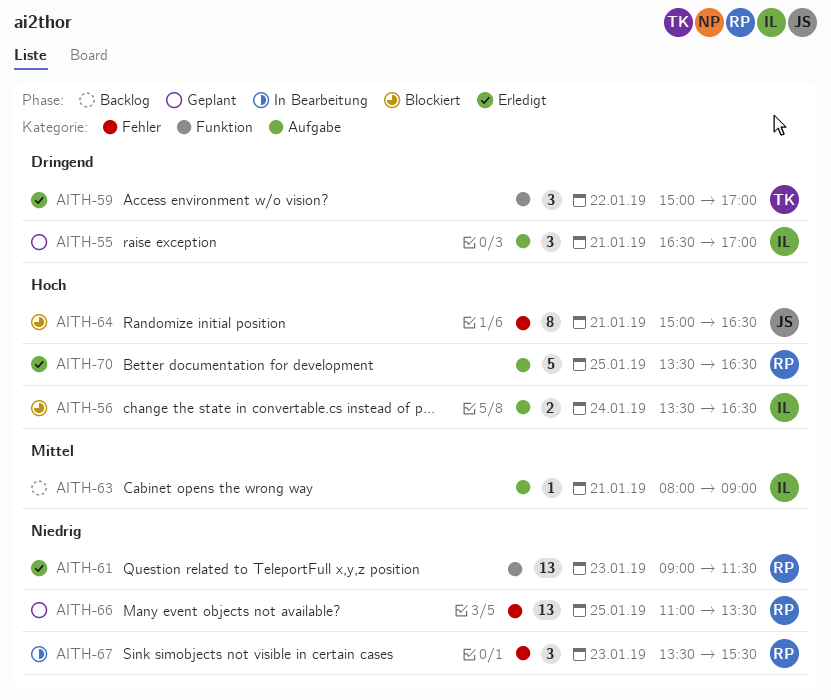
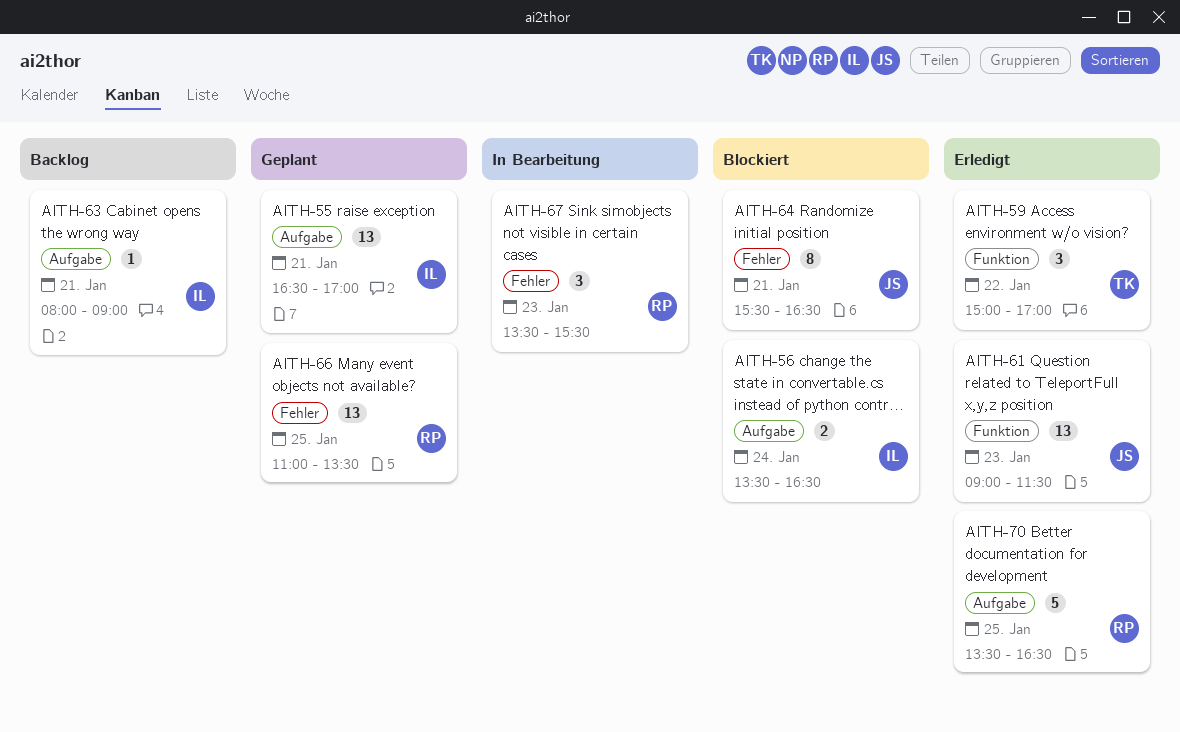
AITH-55, estimate: 3 -> 13
AITH-61, owner: RP -> JS
AITH-64, begins: 15:00 -> 15:30

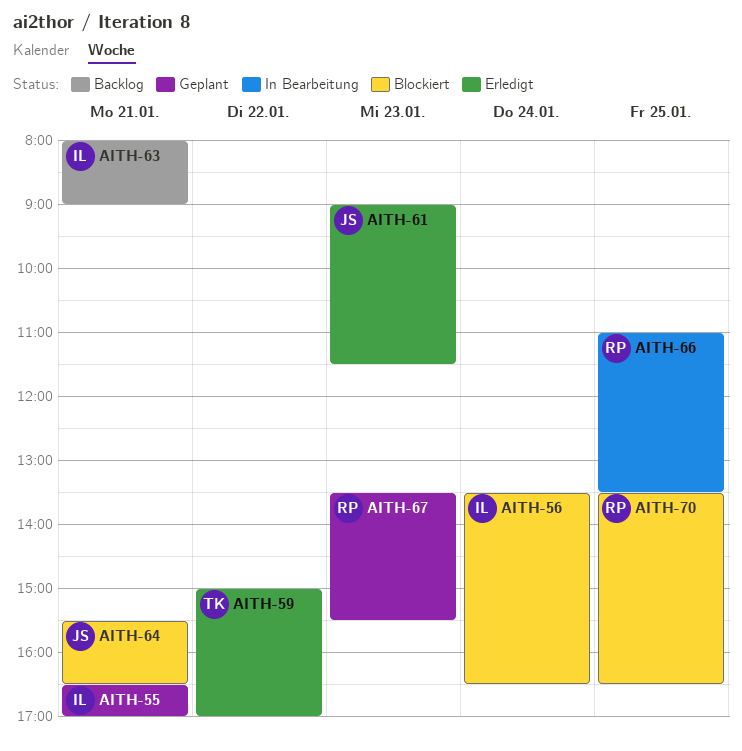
AITH-66, status: Geplant -> In Bearbeitung
AITH-67, status: In Bearbeitung -> Geplant
AITH-70, status: Erledigt -> Blockiert

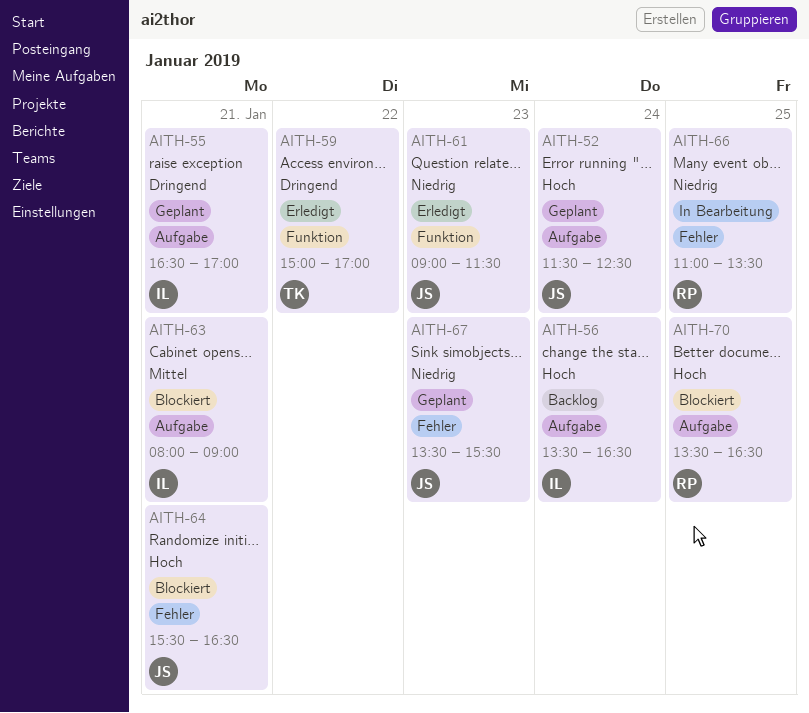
AITH-52: none -> present
AITH-56, status: Blockiert -> Backlog
AITH-63, status: Backlog -> Blockiert
AITH-67, owner: RP -> JS

